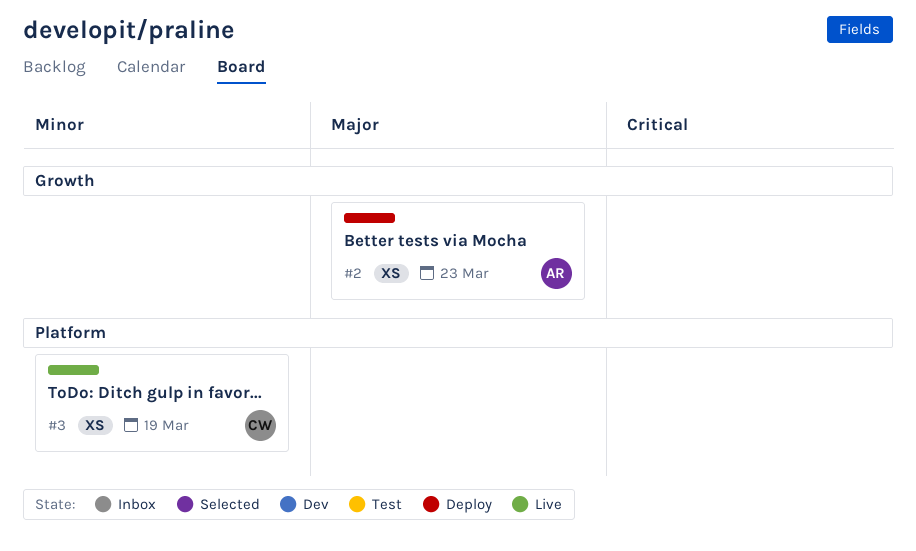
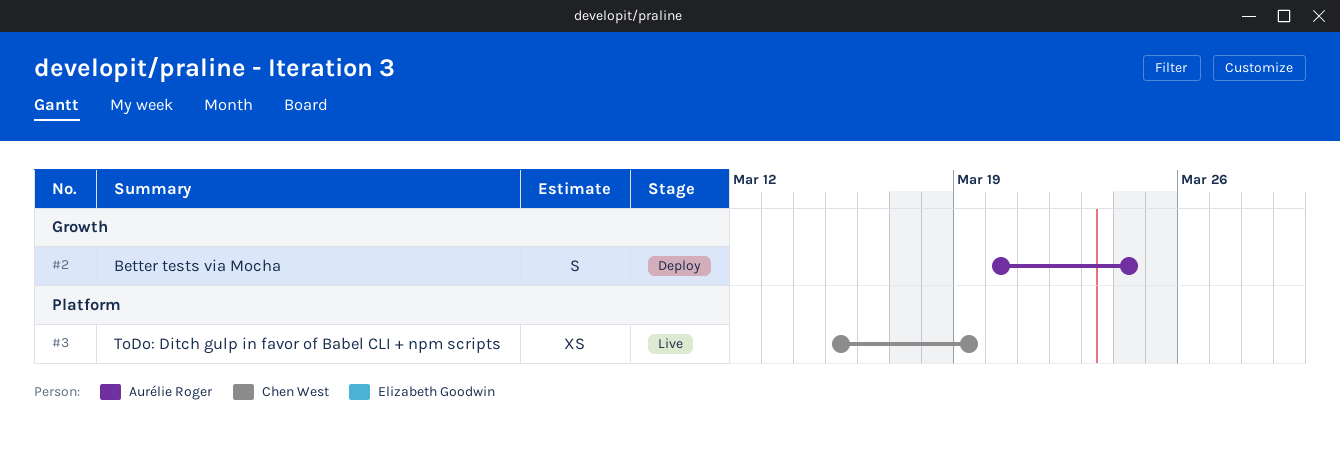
#2, estimate: XS -> S
#2, due: Mar 23 -> Mar 24

